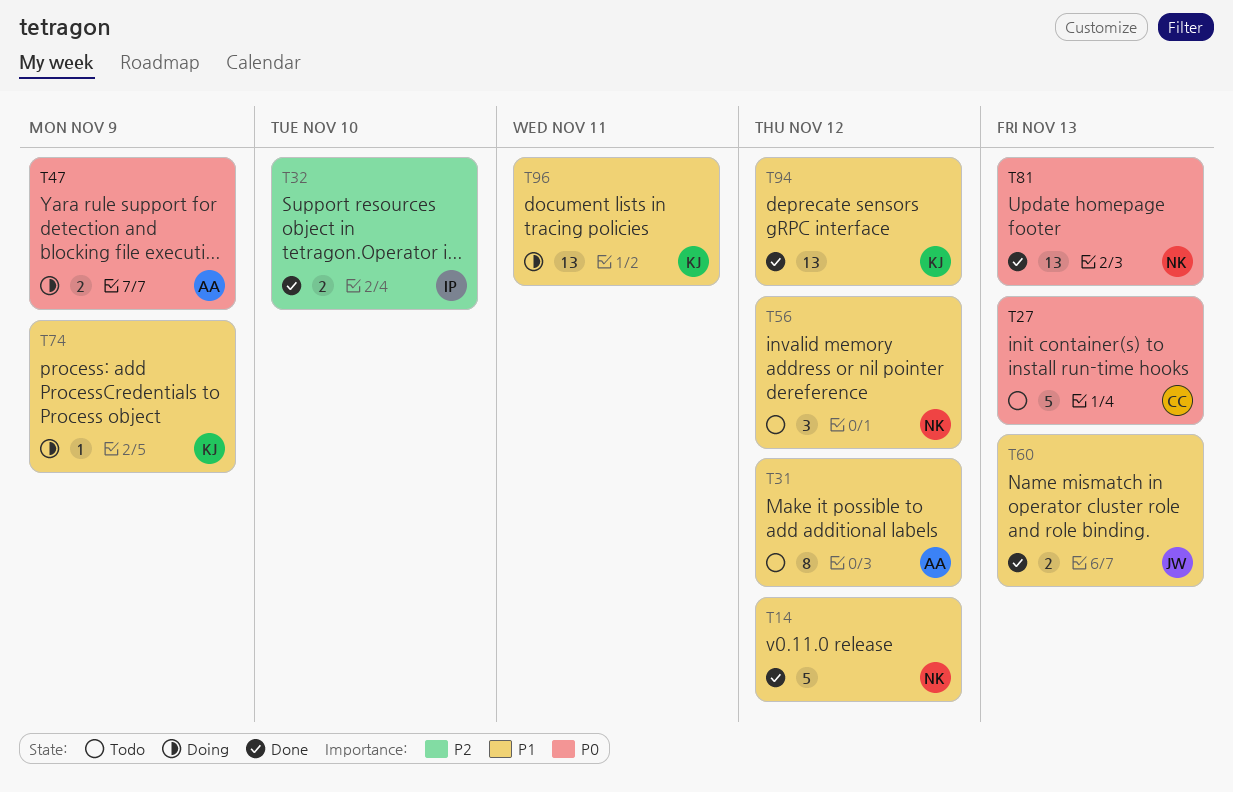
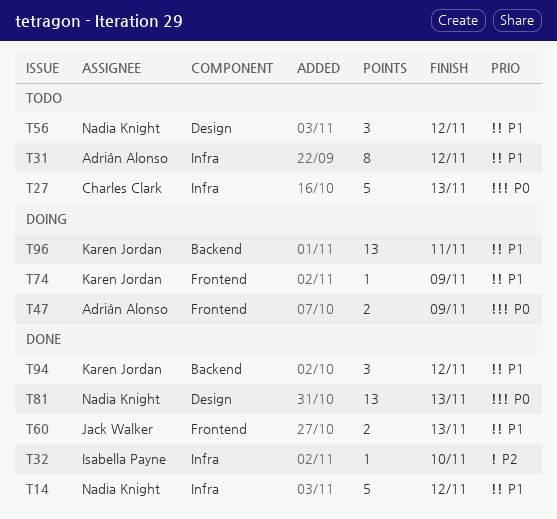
T32, estimate: 2 -> 1
T94, estimate: 13 -> 3

